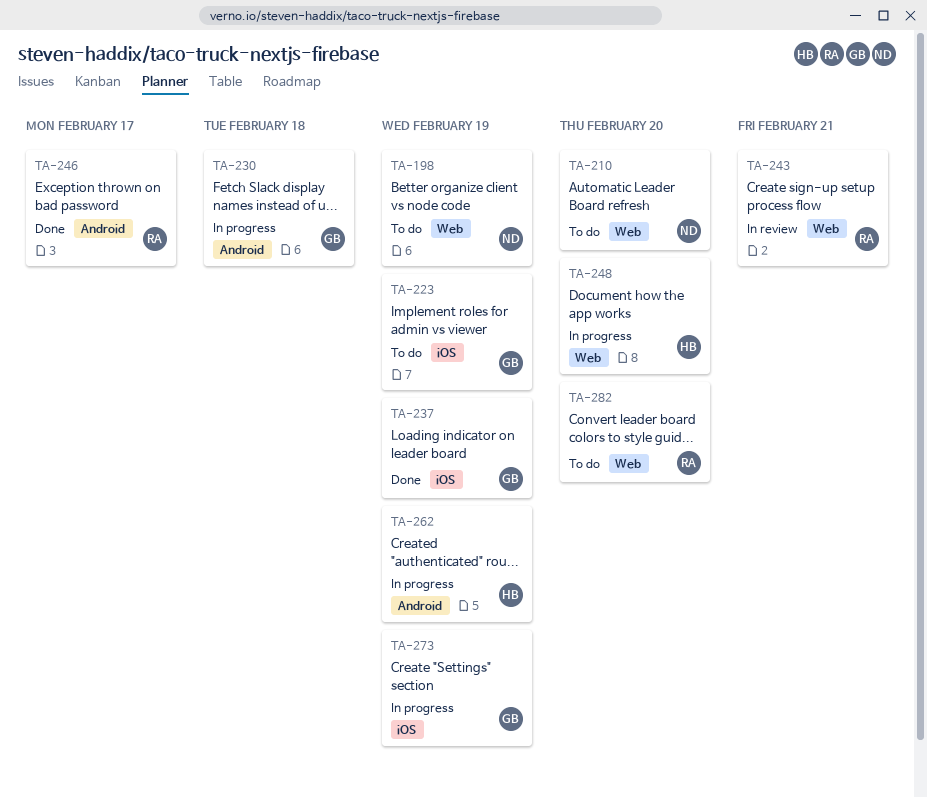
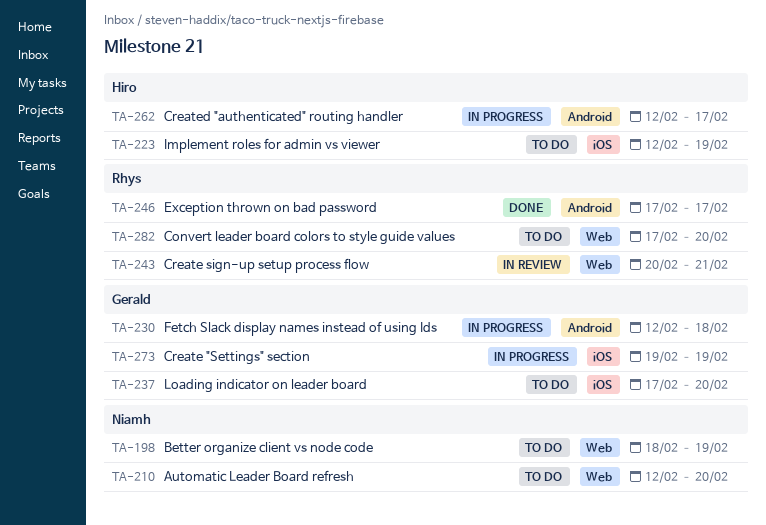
TA-223, owner: Gerald -> Hiro
TA-237, status: Done -> To do
TA-237, due: Feb 19 -> Feb 20
TA-248: present -> none
TA-262, due: Feb 19 -> Feb 17

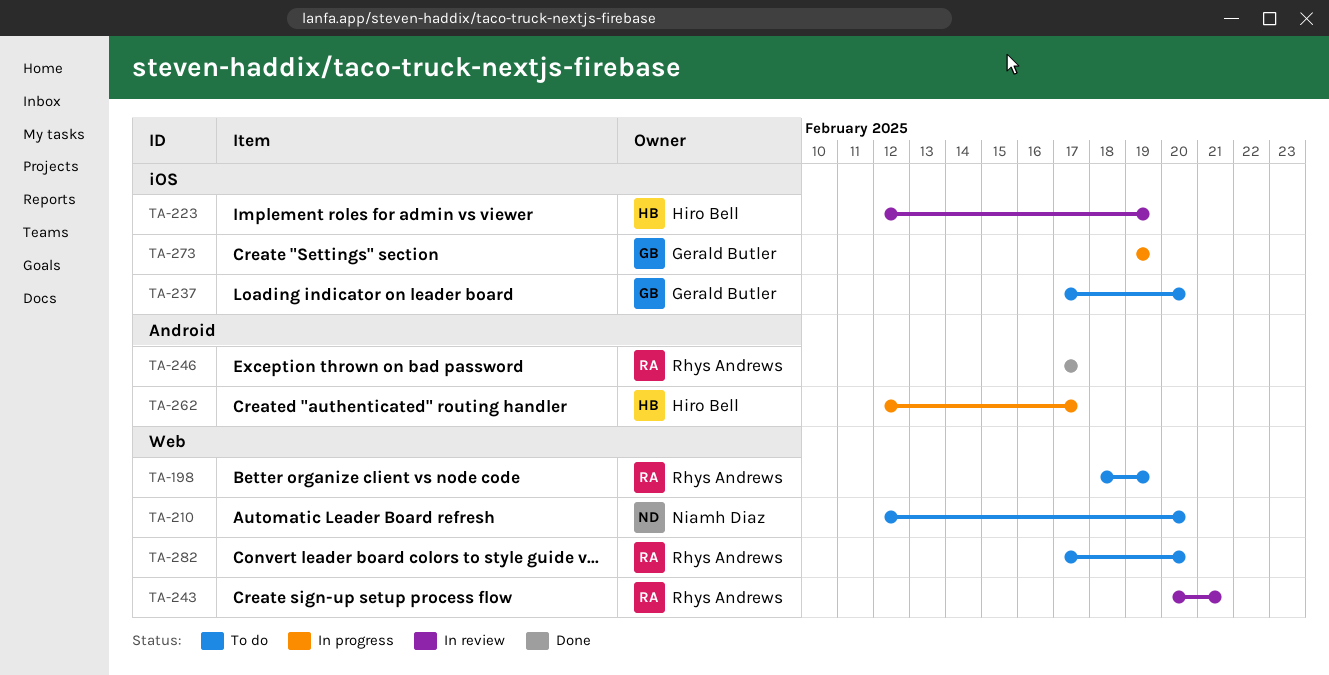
TA-198, owner: Niamh Diaz -> Rhys Andrews
TA-223, status: To do -> In review
TA-230: present -> none

